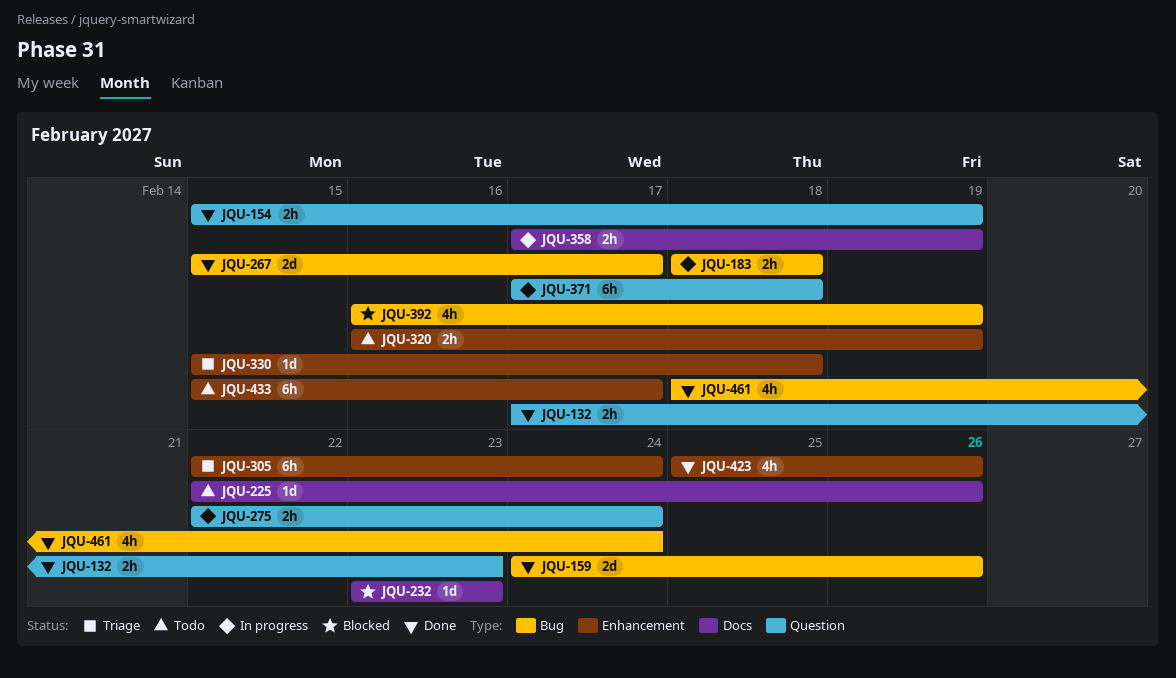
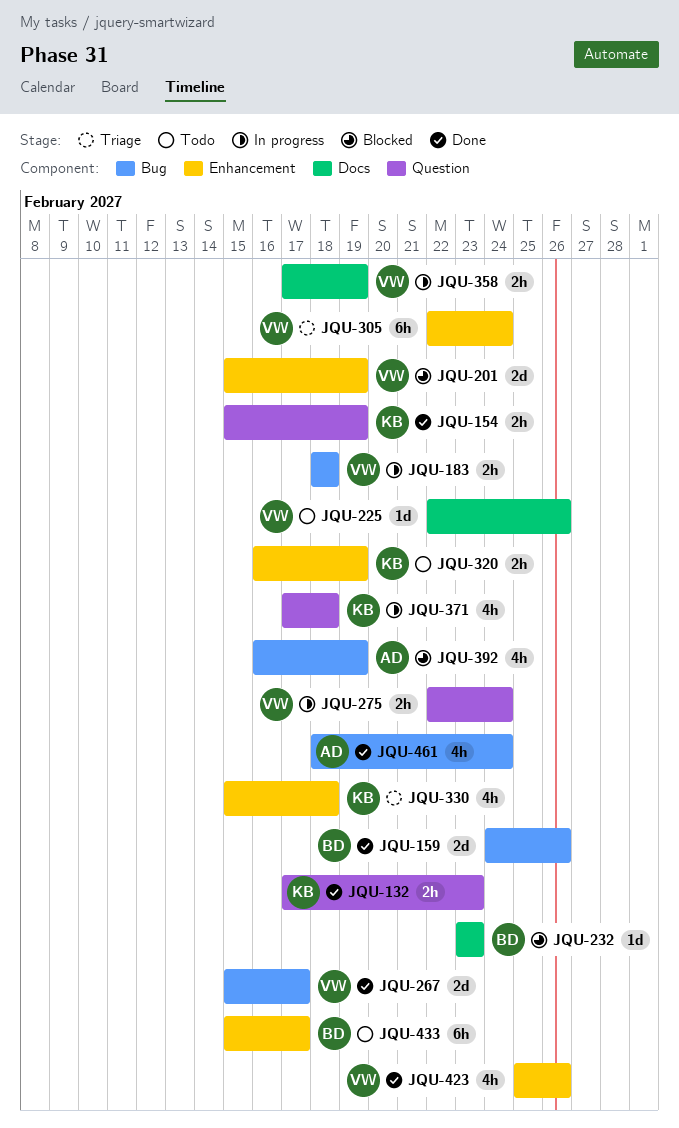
JQU-201: none -> present
JQU-330, estimate: 1d -> 4h
JQU-371, estimate: 6h -> 4h

